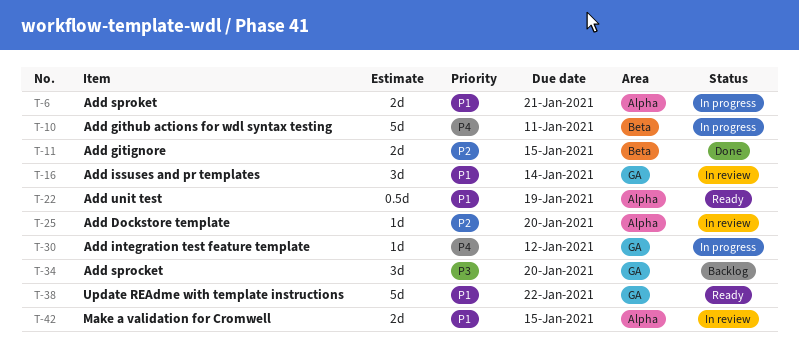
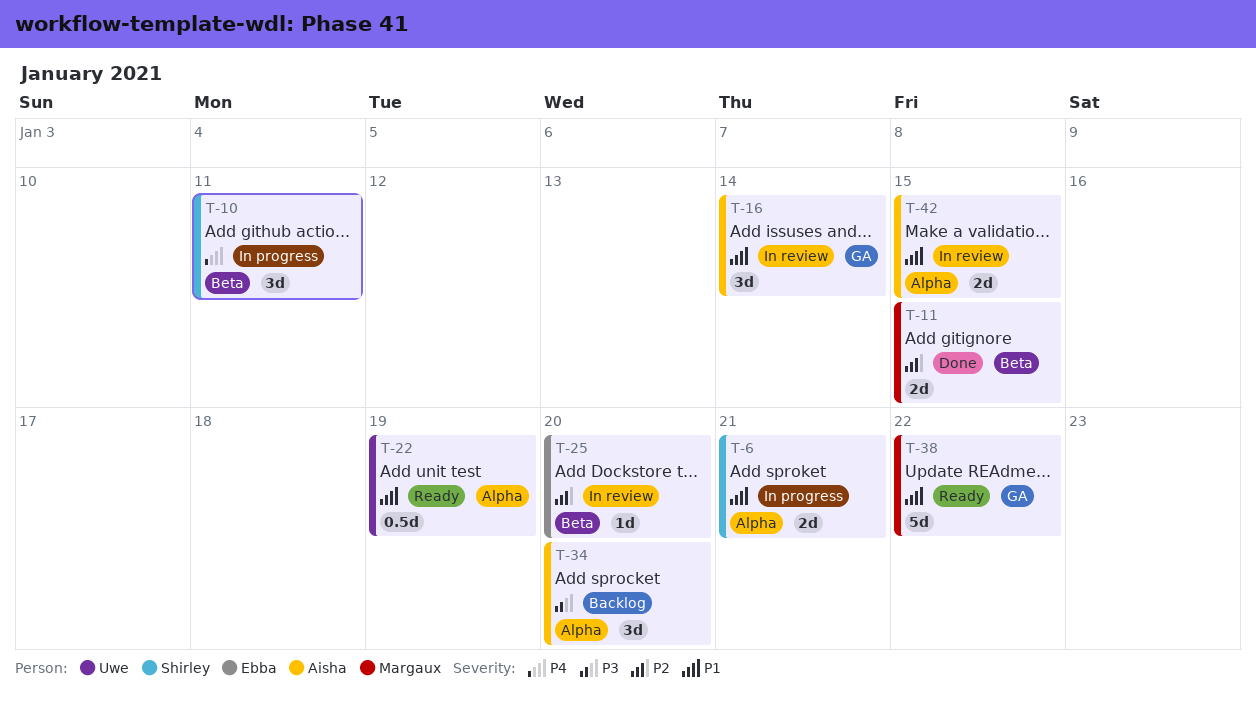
T-10, estimate: 5d -> 3d
T-25, label: Alpha -> Beta
T-30: present -> none
T-34, label: GA -> Alpha

